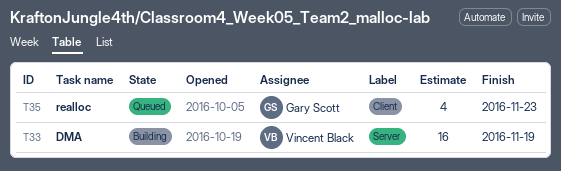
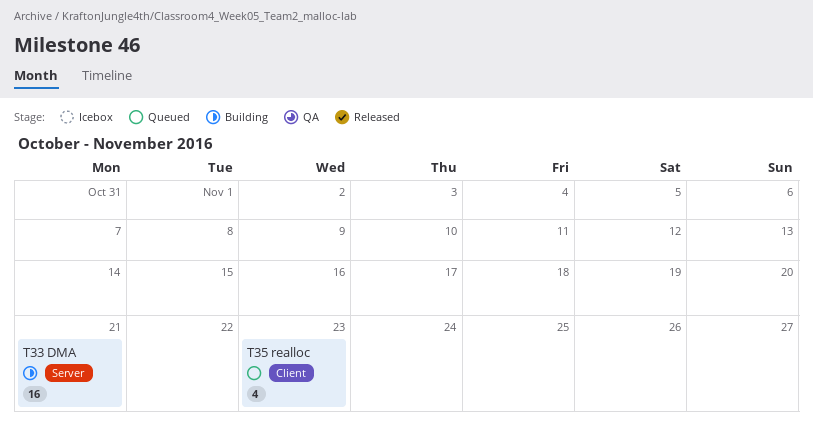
T33, due: Nov 19 -> Nov 21

